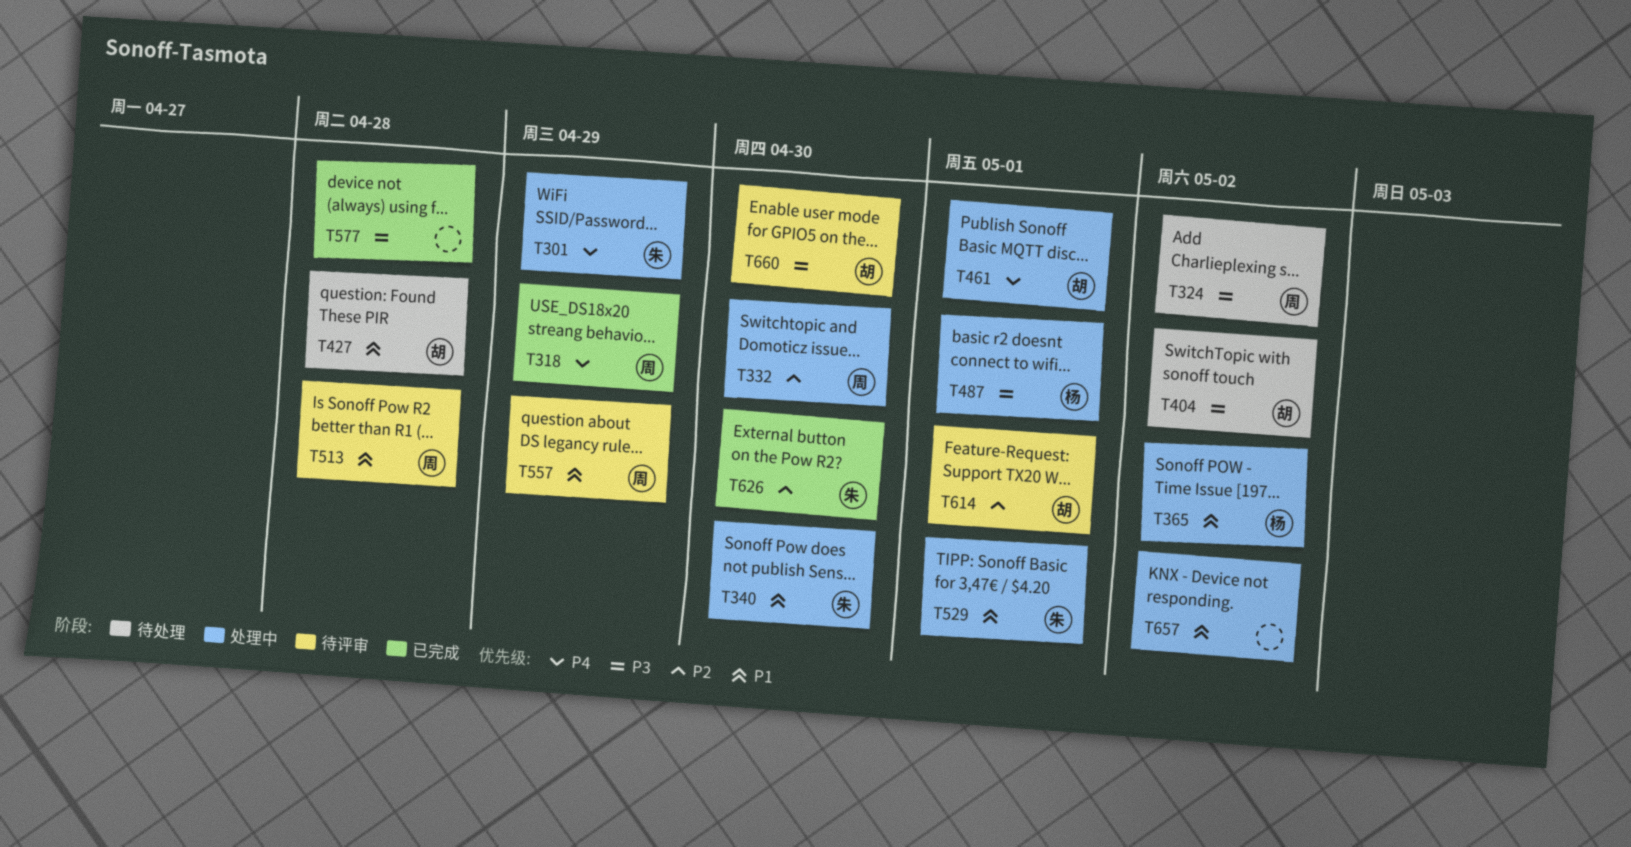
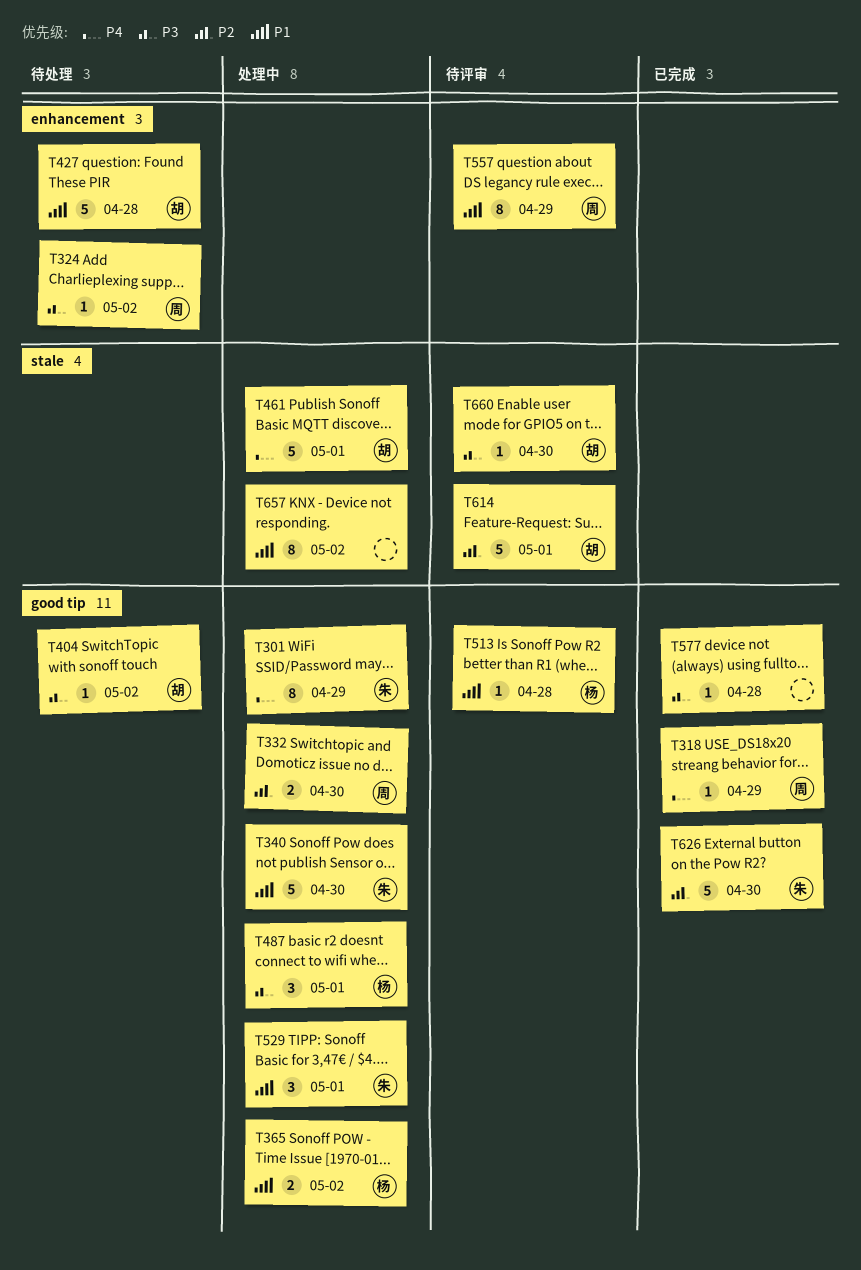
T513, owner: 周 -> 杨

